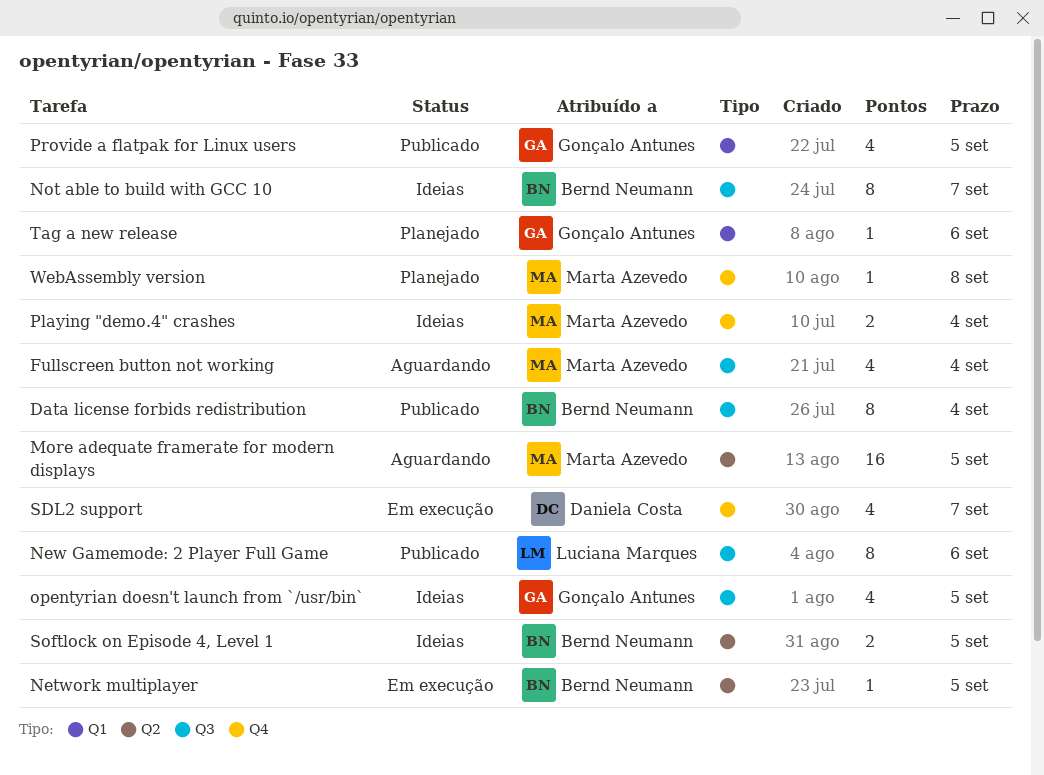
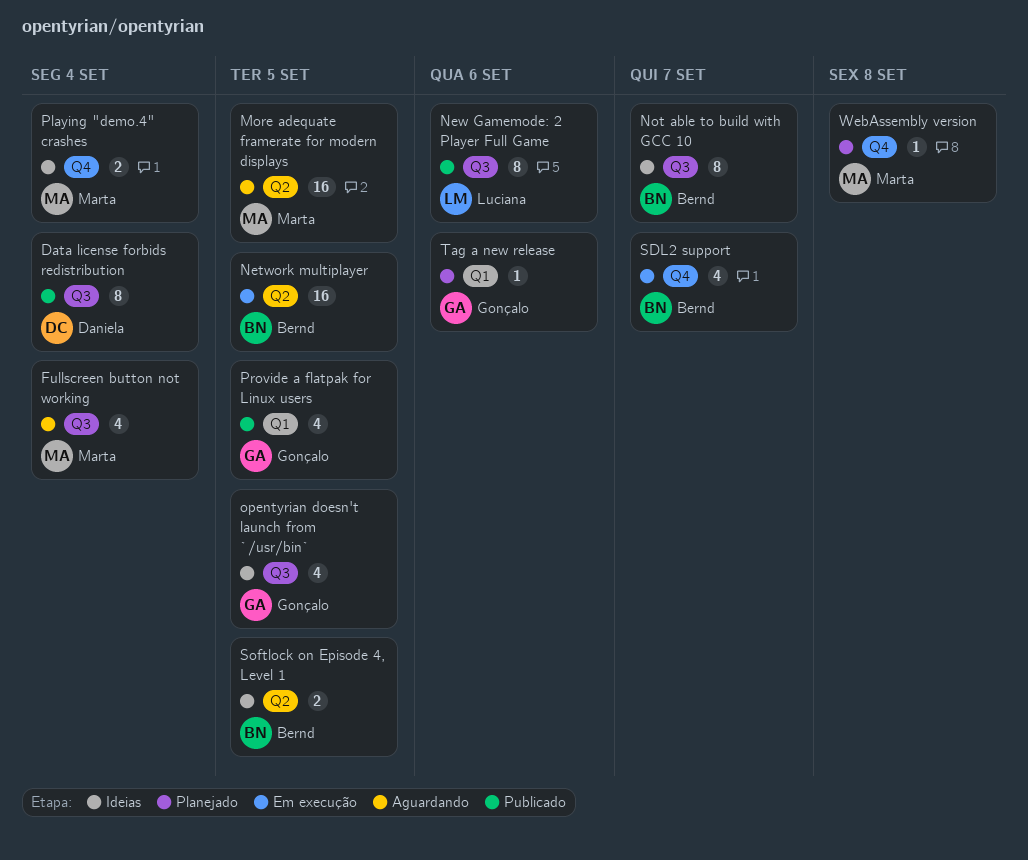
Data license forbids redistribution, owner: Bernd Neumann -> Daniela Costa
Network multiplayer, estimate: 1 -> 16
SDL2 support, owner: Daniela Costa -> Bernd Neumann

